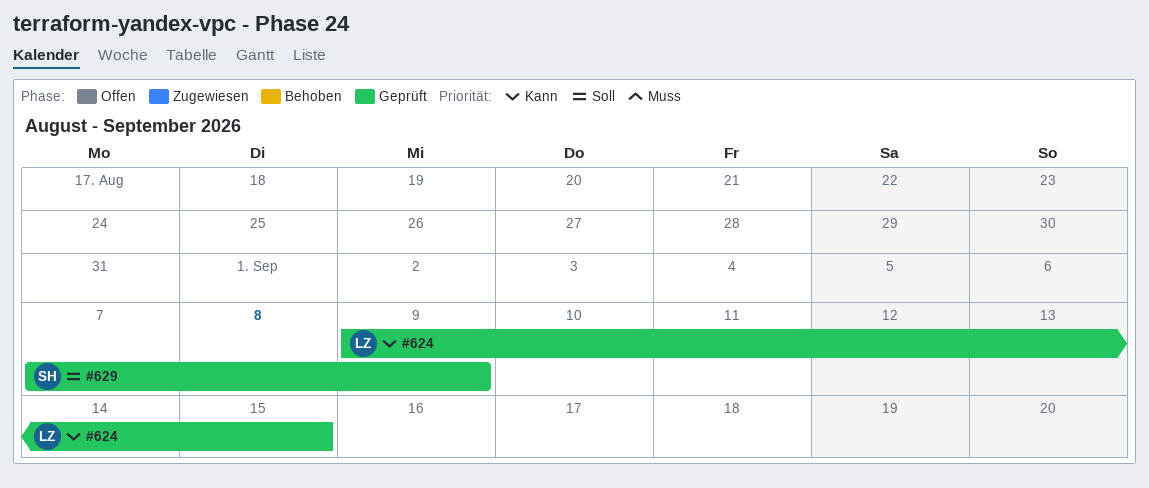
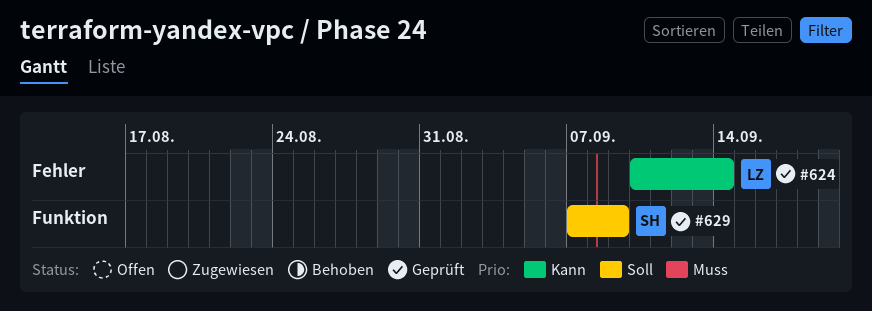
#624, start: Sep 9 -> Sep 10
#624, due: Sep 15 -> Sep 14

